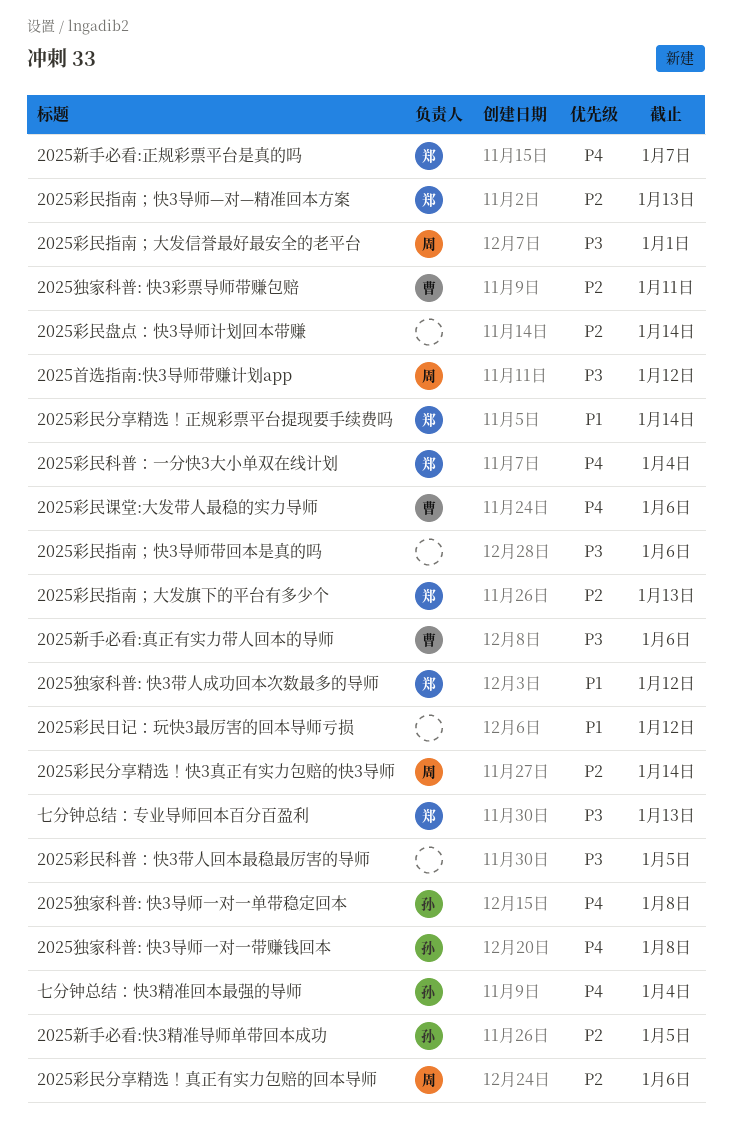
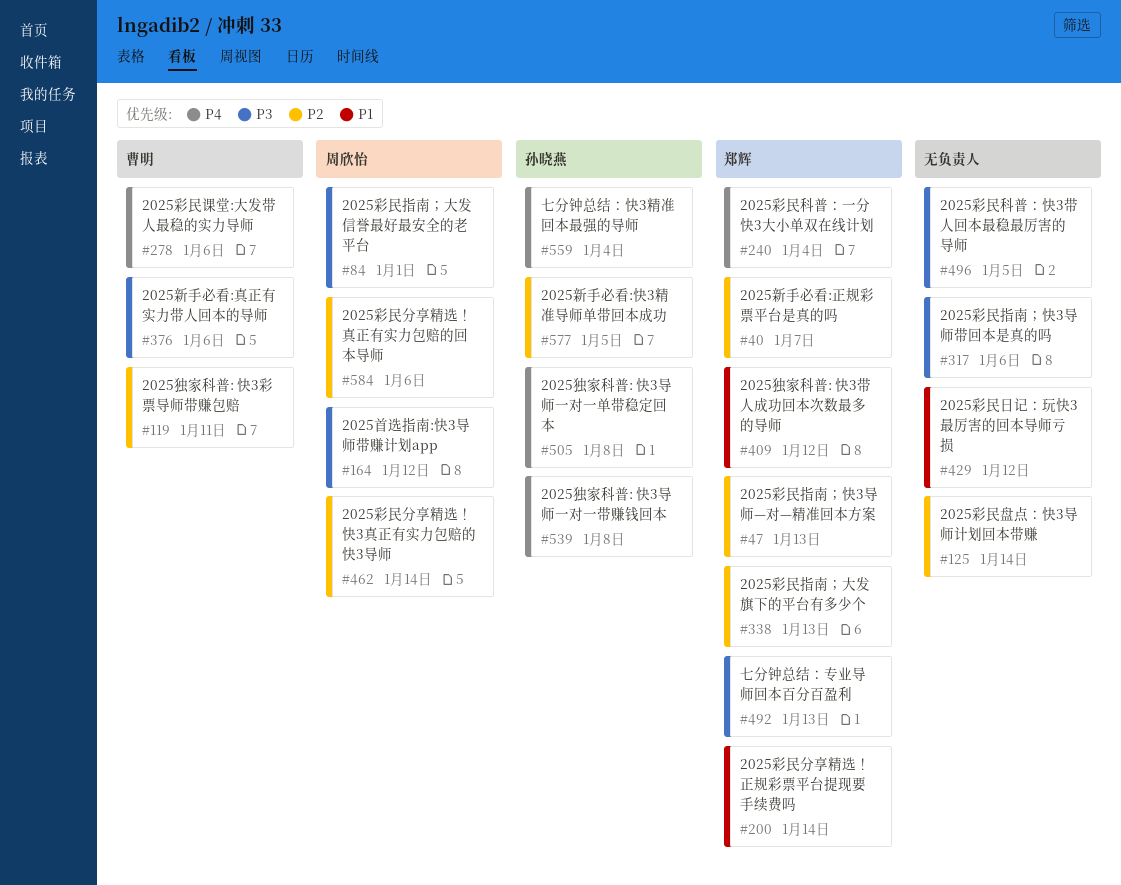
2025新手必看:正规彩票平台是真的吗, priority: P4 -> P2

